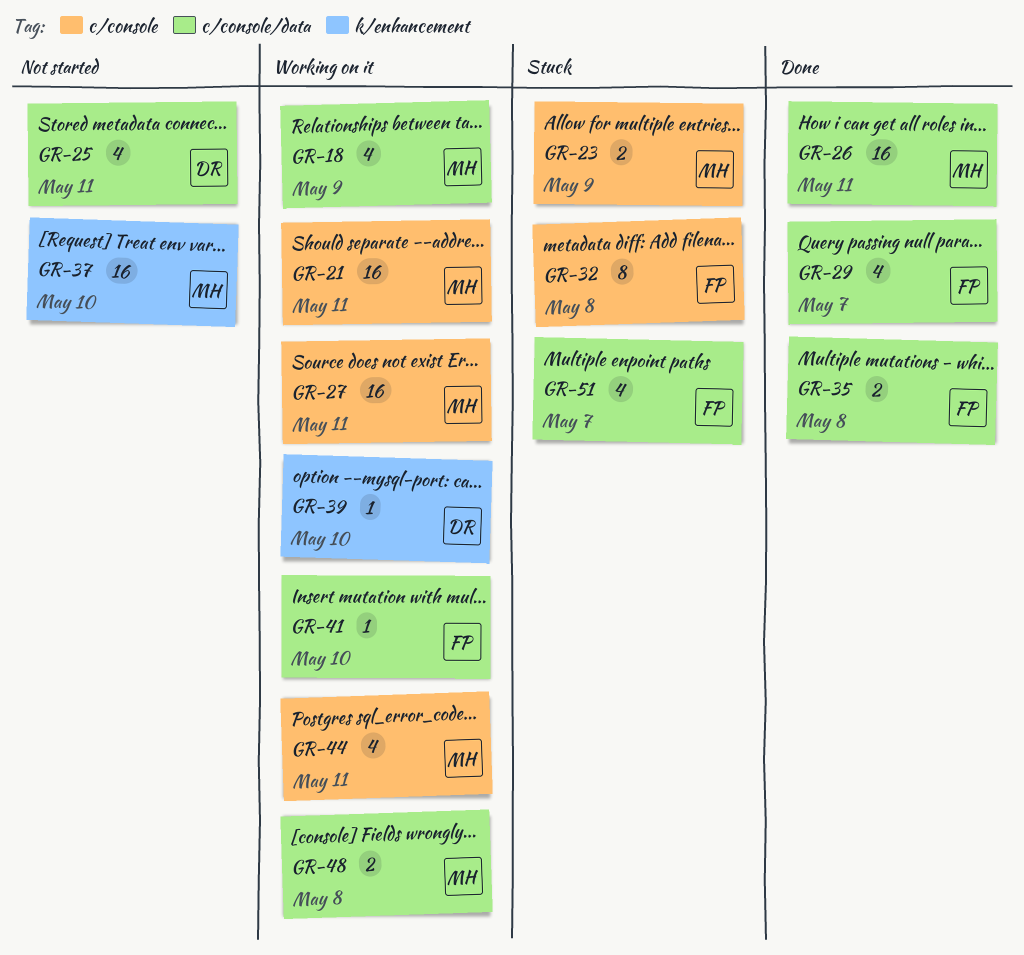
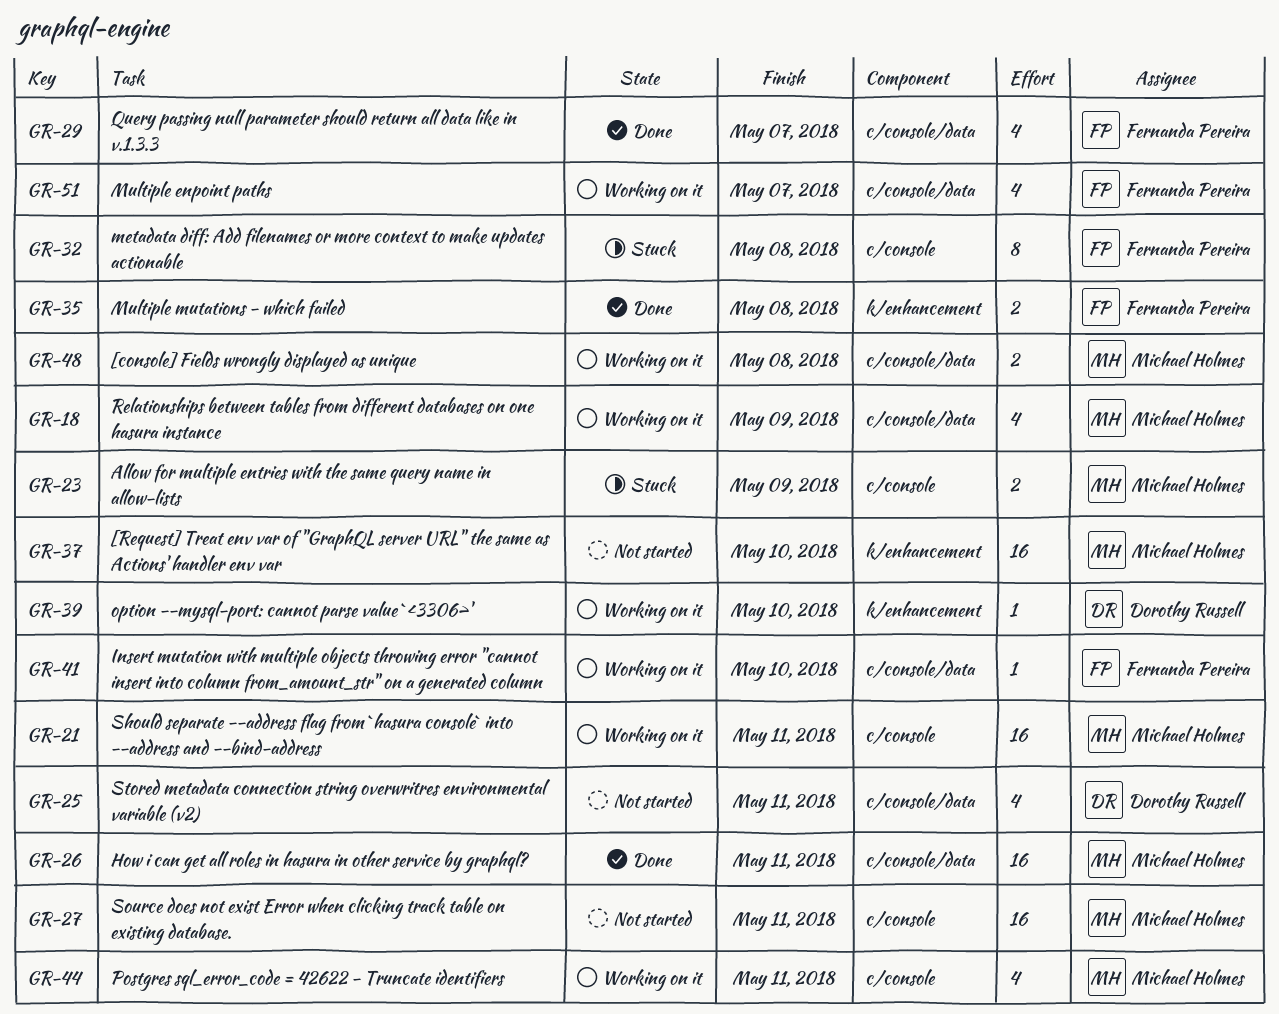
GR-27, status: Working on it -> Not started
GR-35, label: c/console/data -> k/enhancement
GR-51, status: Stuck -> Working on it

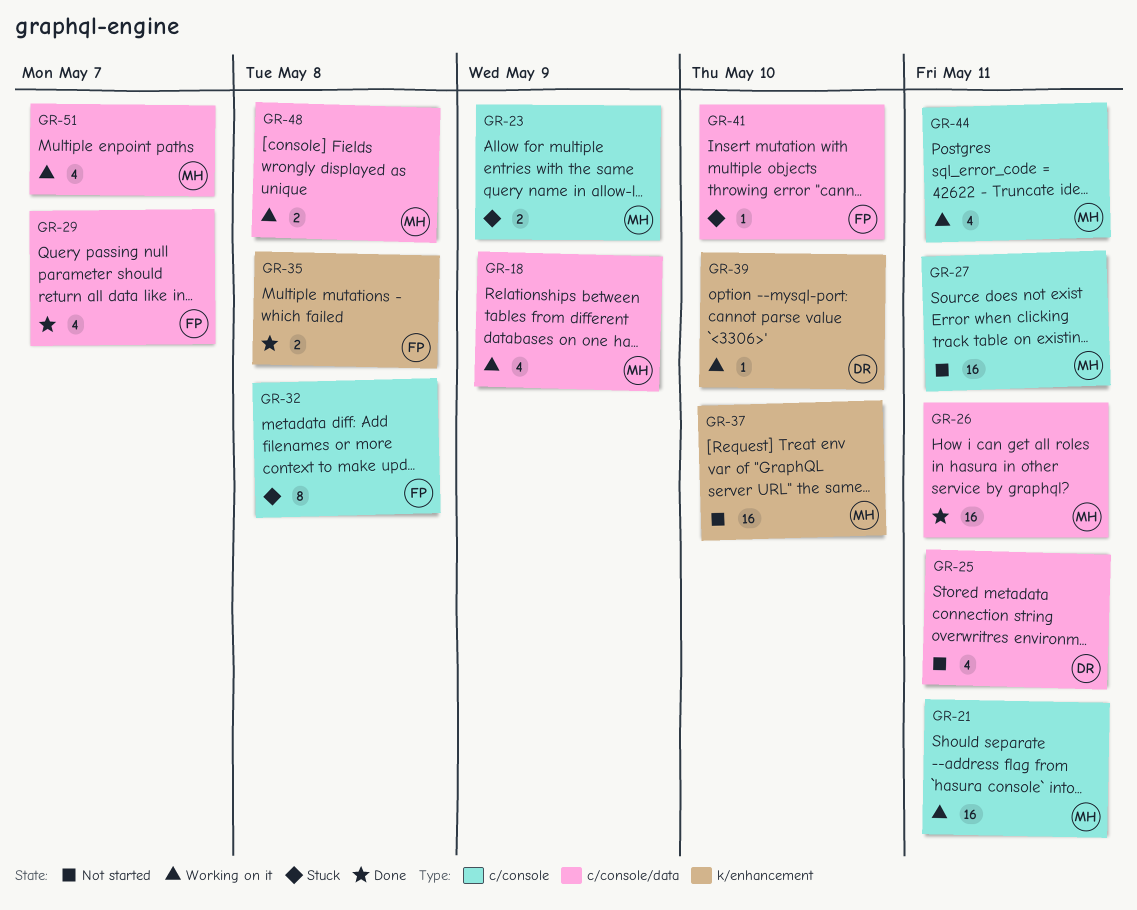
GR-41, status: Working on it -> Stuck
GR-51, owner: Fernanda Pereira -> Michael Holmes

